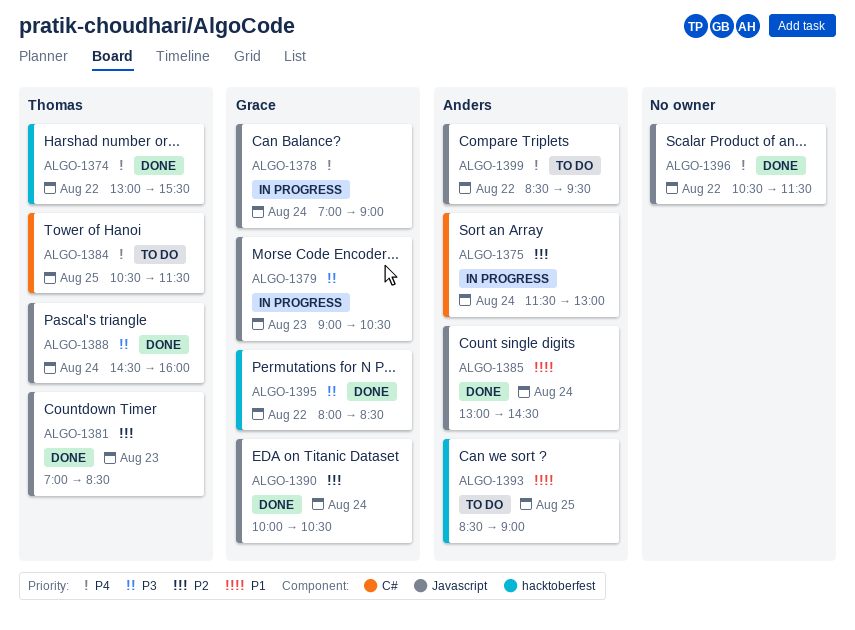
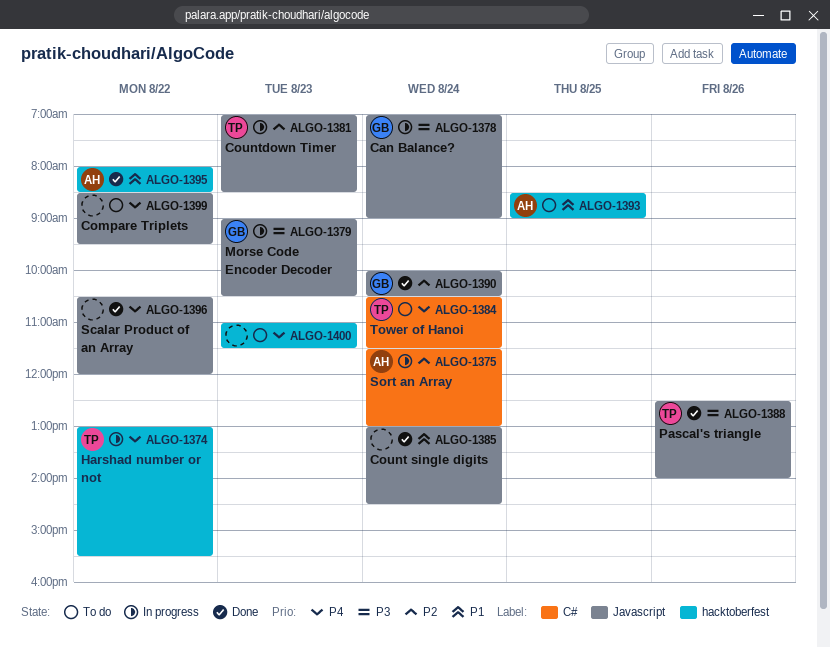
ALGO-1374, status: Done -> In progress
ALGO-1378, priority: P4 -> P3
ALGO-1381, status: Done -> In progress
ALGO-1384, day: Aug 25 -> Aug 24
ALGO-1385, owner: Anders -> none
ALGO-1388, day: Aug 24 -> Aug 26
ALGO-1388, begins: 14:30 -> 12:30
ALGO-1388, ends: 16:00 -> 14:00
ALGO-1395, owner: Grace -> Anders
ALGO-1395, priority: P3 -> P1
ALGO-1396, ends: 11:30 -> 12:00
ALGO-1399, owner: Anders -> none
ALGO-1400: none -> present

